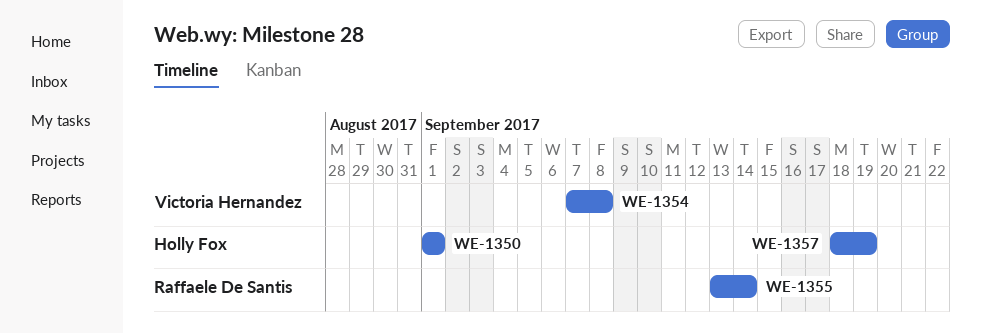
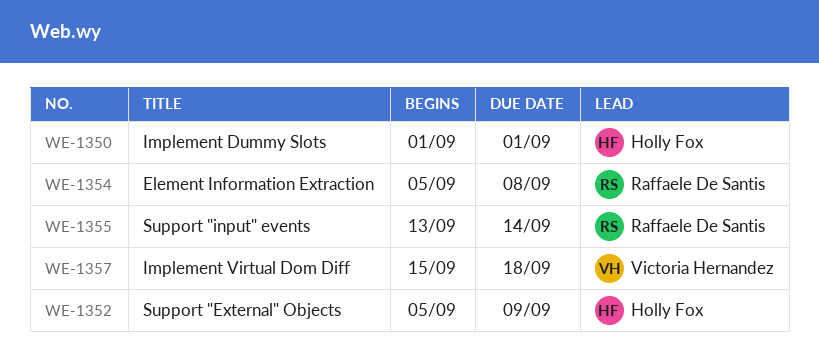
WE-1352: none -> present
WE-1354, owner: Victoria Hernandez -> Raffaele De Santis
WE-1354, start: Sep 7 -> Sep 5
WE-1357, owner: Holly Fox -> Victoria Hernandez
WE-1357, start: Sep 18 -> Sep 15
WE-1357, due: Sep 19 -> Sep 18

